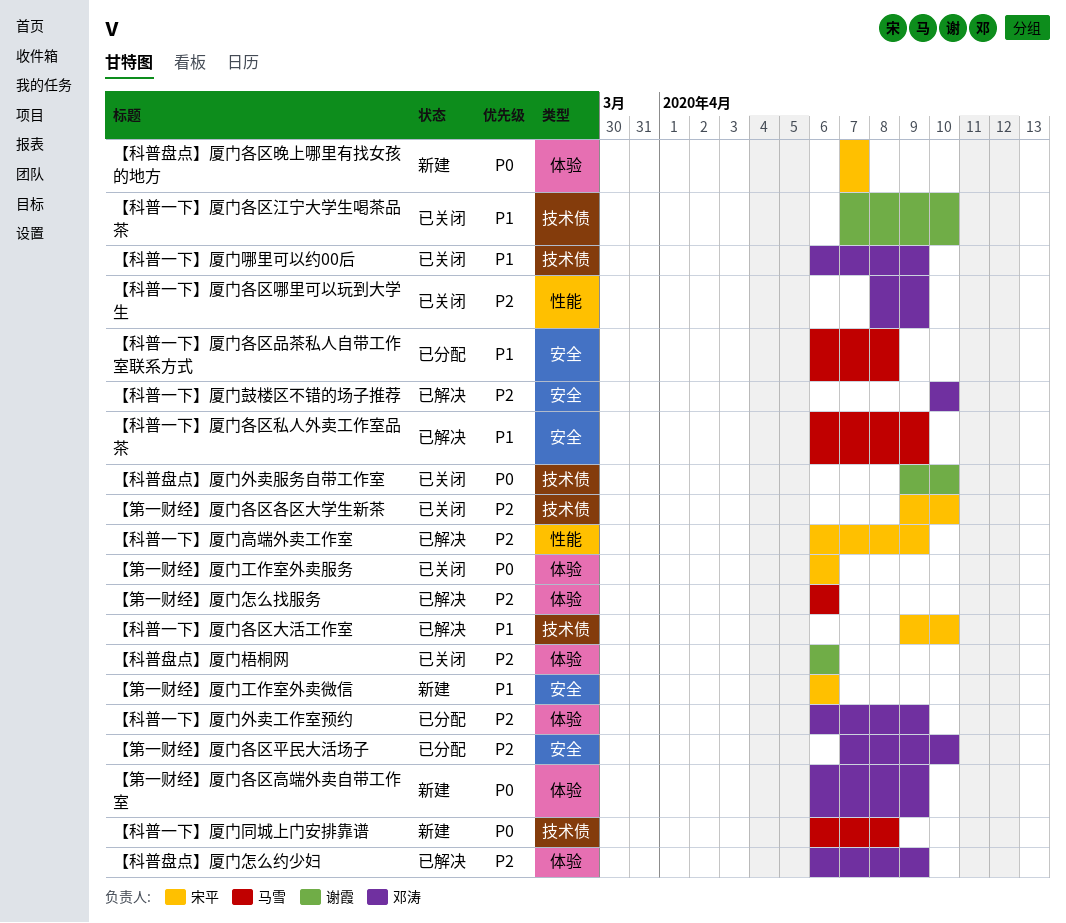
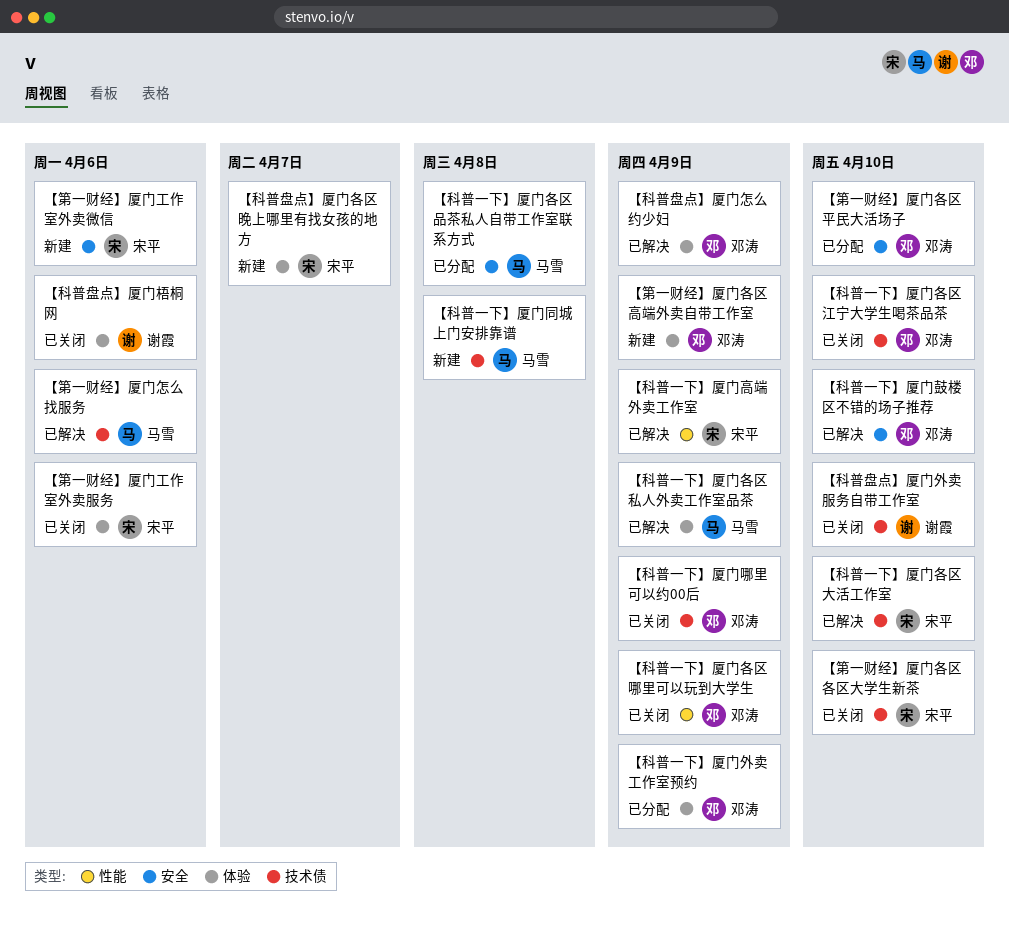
【科普一下】厦门各区江宁大学生喝茶品茶, owner: 谢霞 -> 邓涛
【科普一下】厦门各区私人外卖工作室品茶, label: 安全 -> 体验
【第一财经】厦门怎么找服务, label: 体验 -> 技术债

